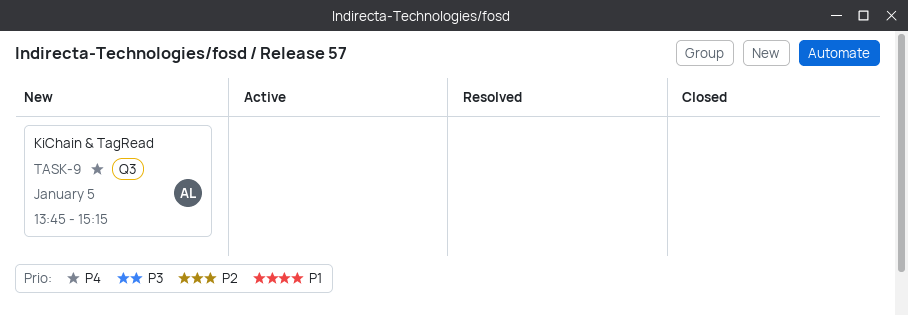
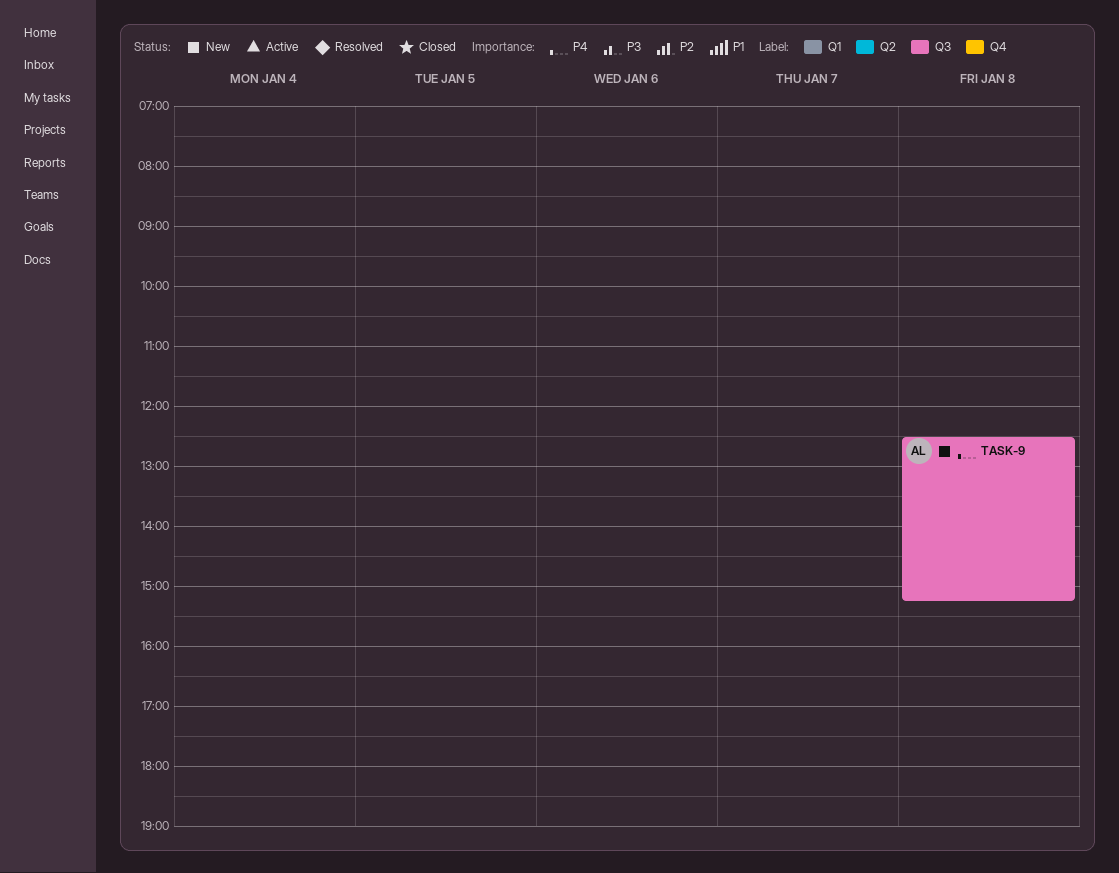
TASK-9, day: Jan 5 -> Jan 8
TASK-9, begins: 13:45 -> 12:30

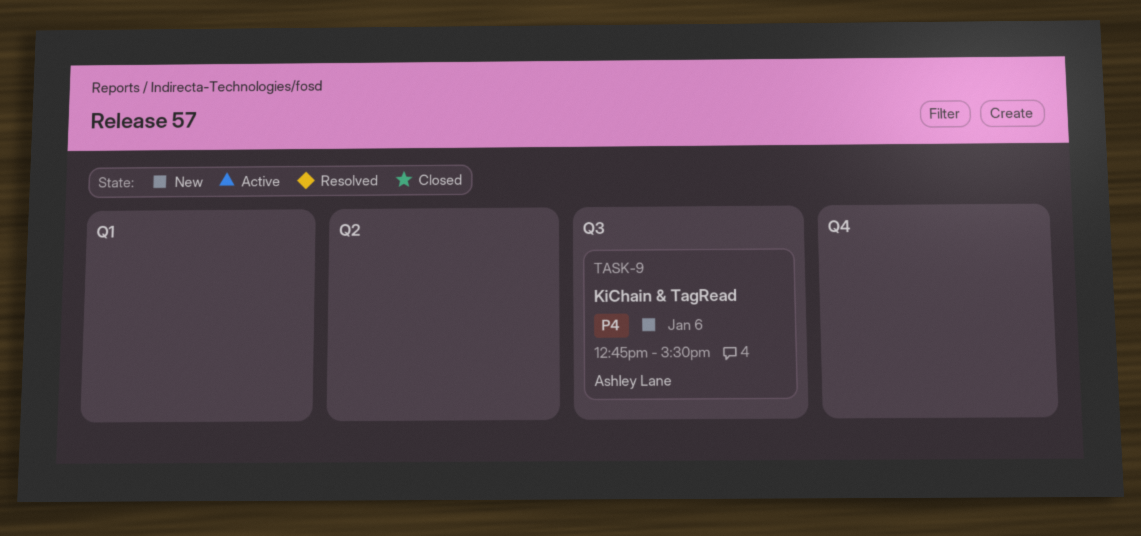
TASK-9, day: Jan 8 -> Jan 6
TASK-9, begins: 12:30 -> 12:45
TASK-9, ends: 15:15 -> 15:30

